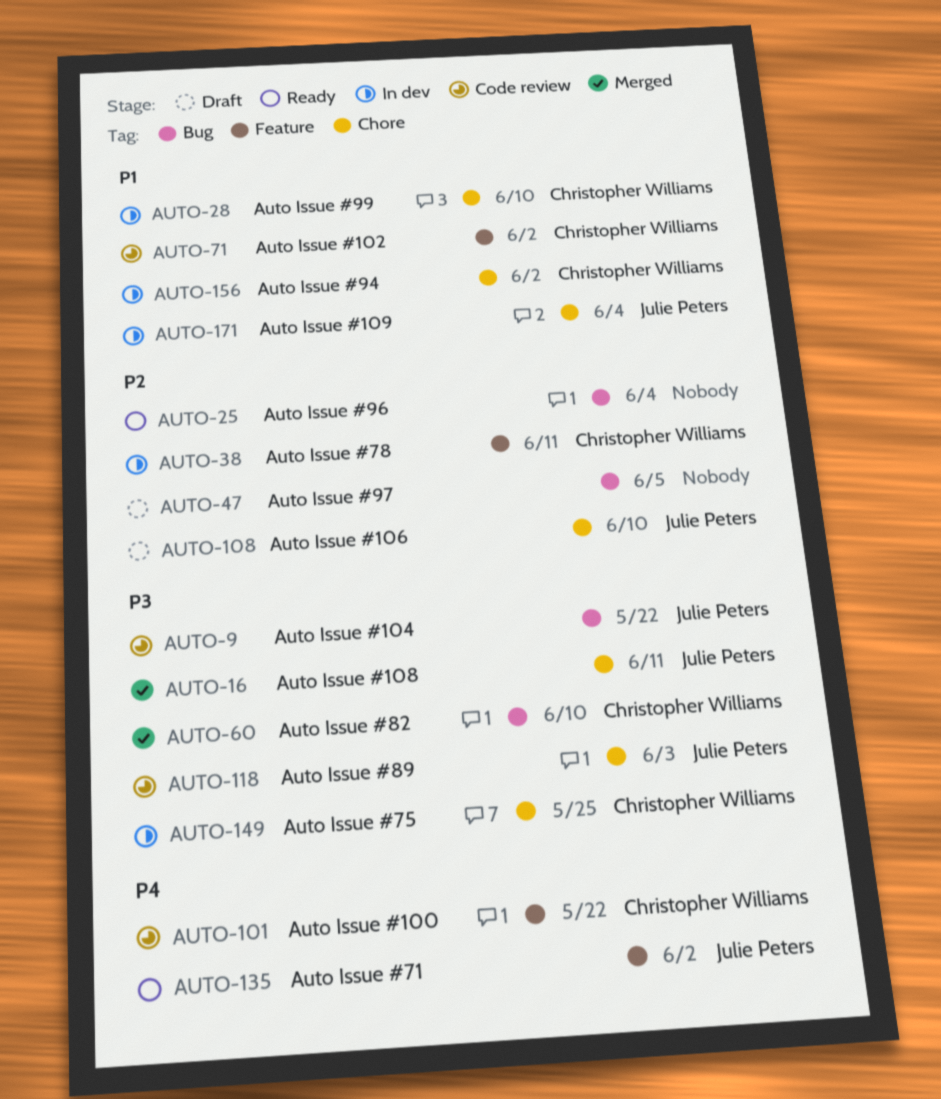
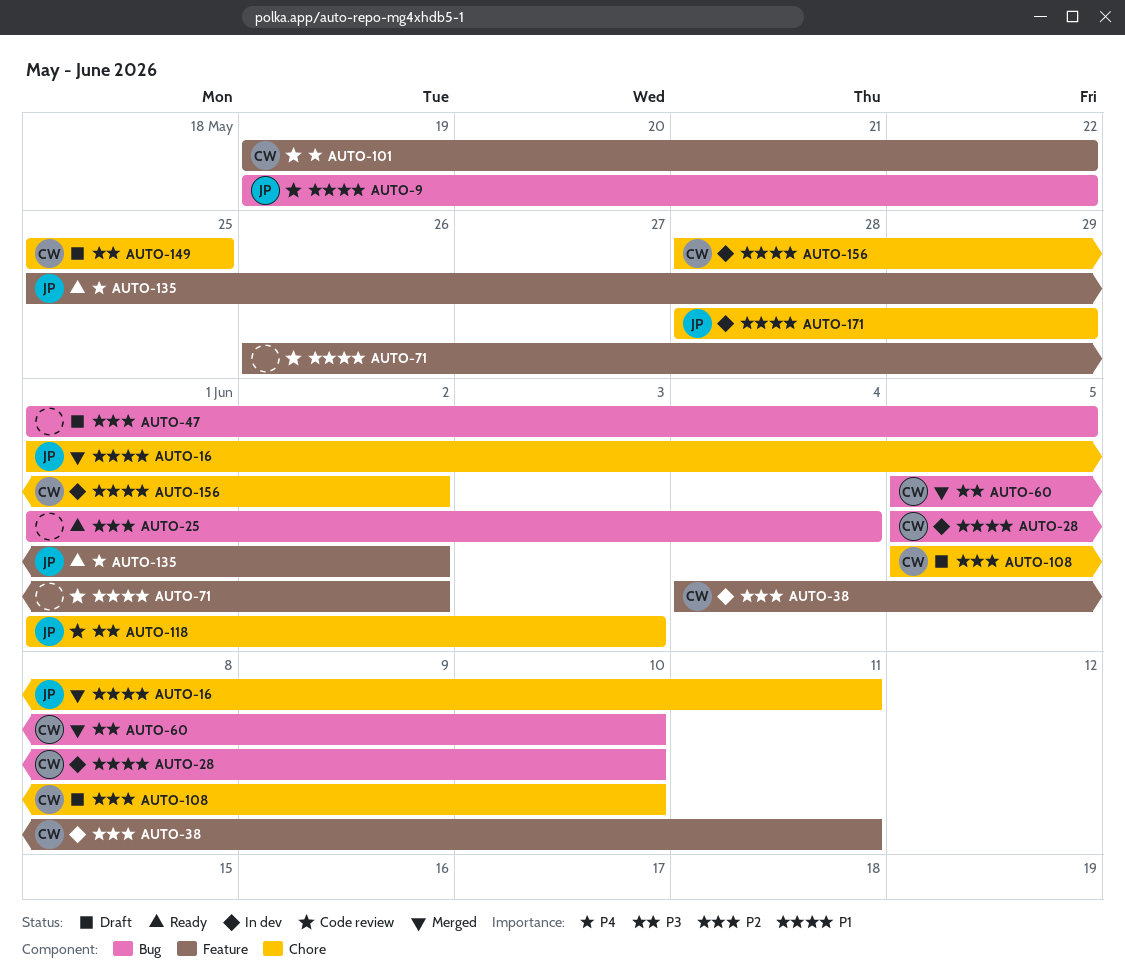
AUTO-9, priority: P3 -> P1
AUTO-16, priority: P3 -> P1
AUTO-28, label: Chore -> Bug
AUTO-71, owner: Christopher Williams -> none
AUTO-108, owner: Julie Peters -> Christopher Williams
AUTO-149, status: In dev -> Draft
AUTO-171, due: Jun 4 -> May 29

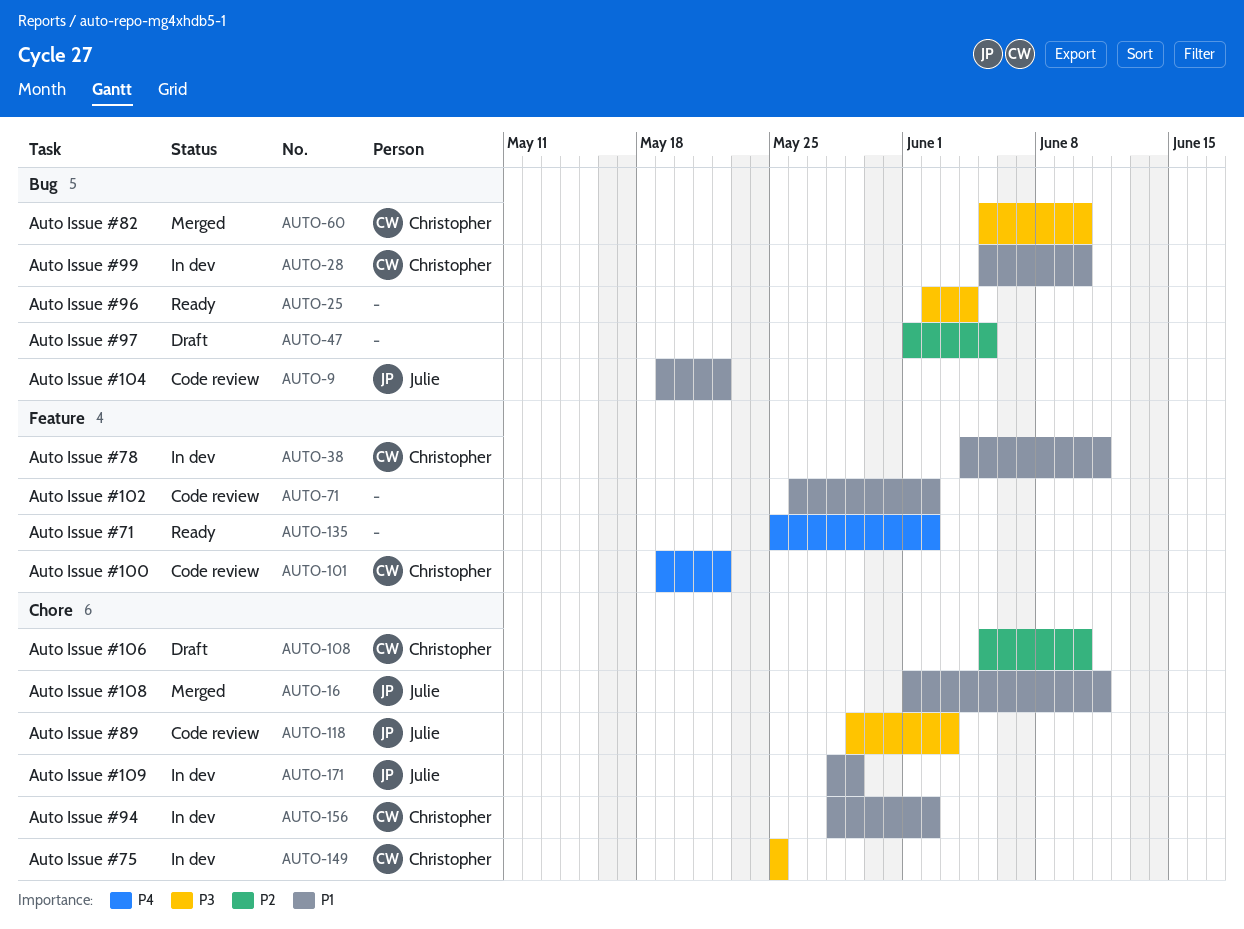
AUTO-25, priority: P2 -> P3
AUTO-25, start: Jun 1 -> Jun 2
AUTO-38, priority: P2 -> P1
AUTO-118, start: Jun 1 -> May 29
AUTO-135, owner: Julie -> none
AUTO-149, status: Draft -> In dev

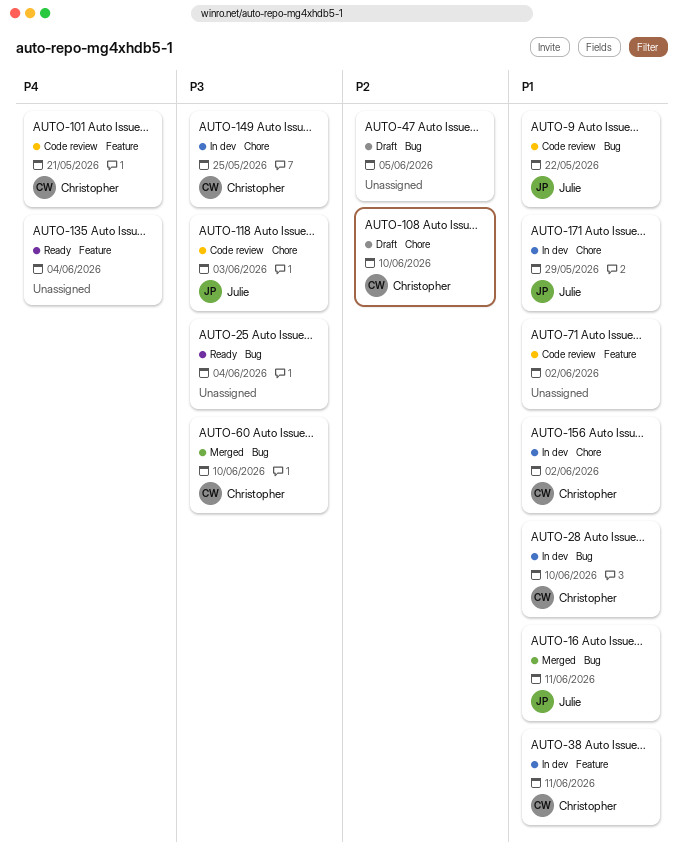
AUTO-16, label: Chore -> Bug
AUTO-101, due: May 22 -> May 21
AUTO-135, due: Jun 2 -> Jun 4

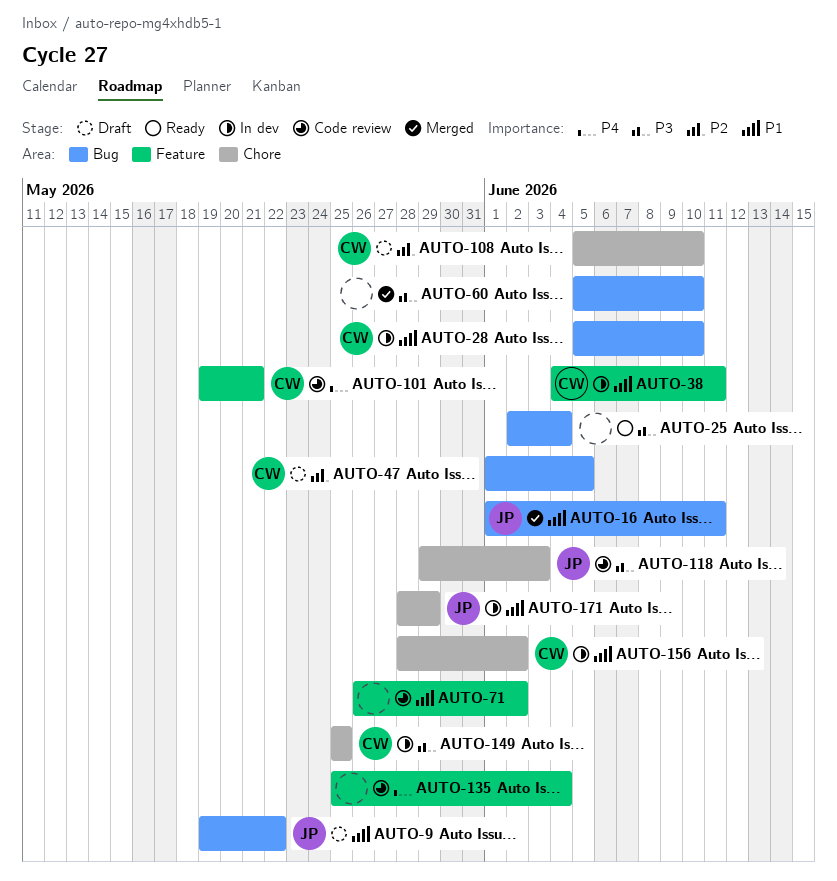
AUTO-9, status: Code review -> Draft
AUTO-47, owner: none -> Christopher
AUTO-60, owner: Christopher -> none
AUTO-135, status: Ready -> Code review

